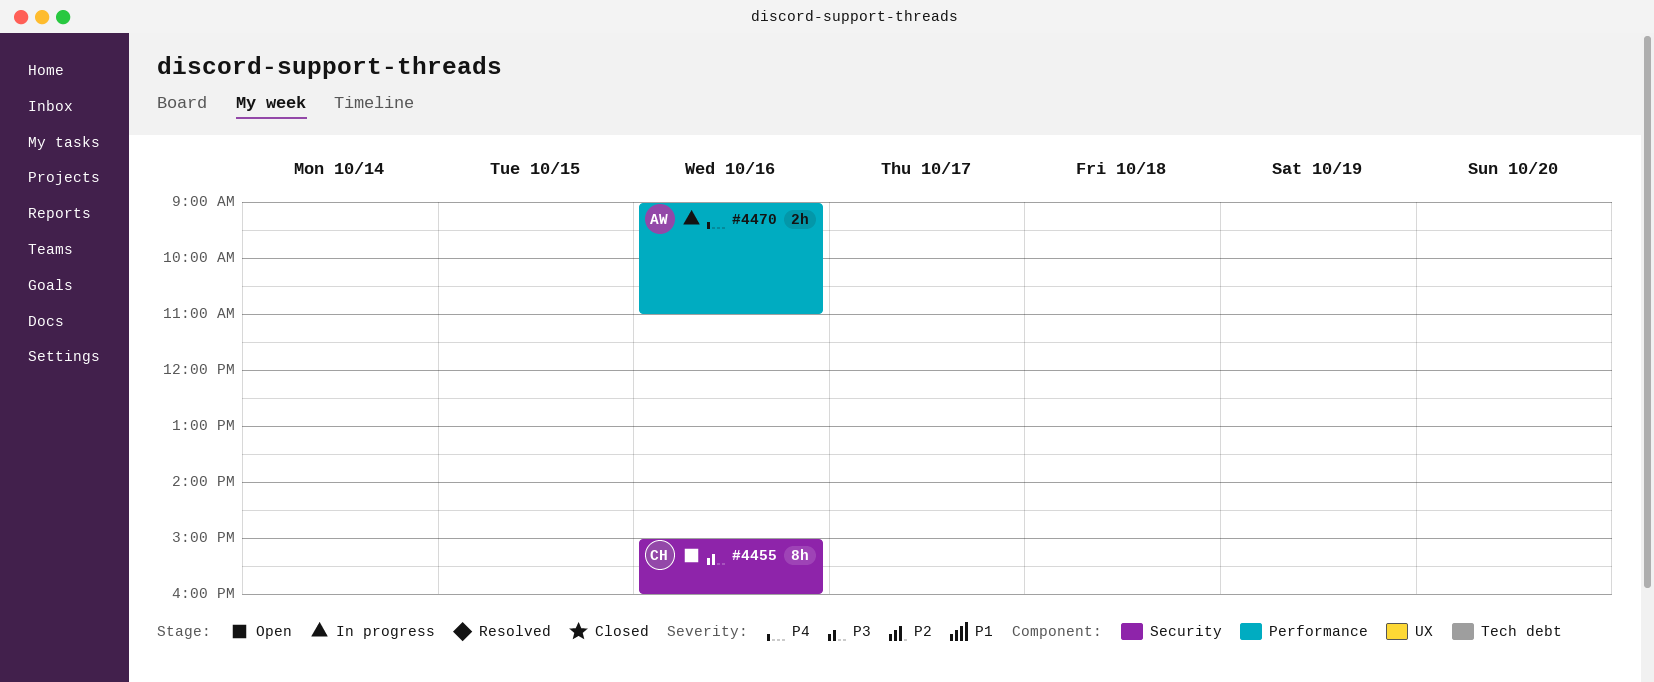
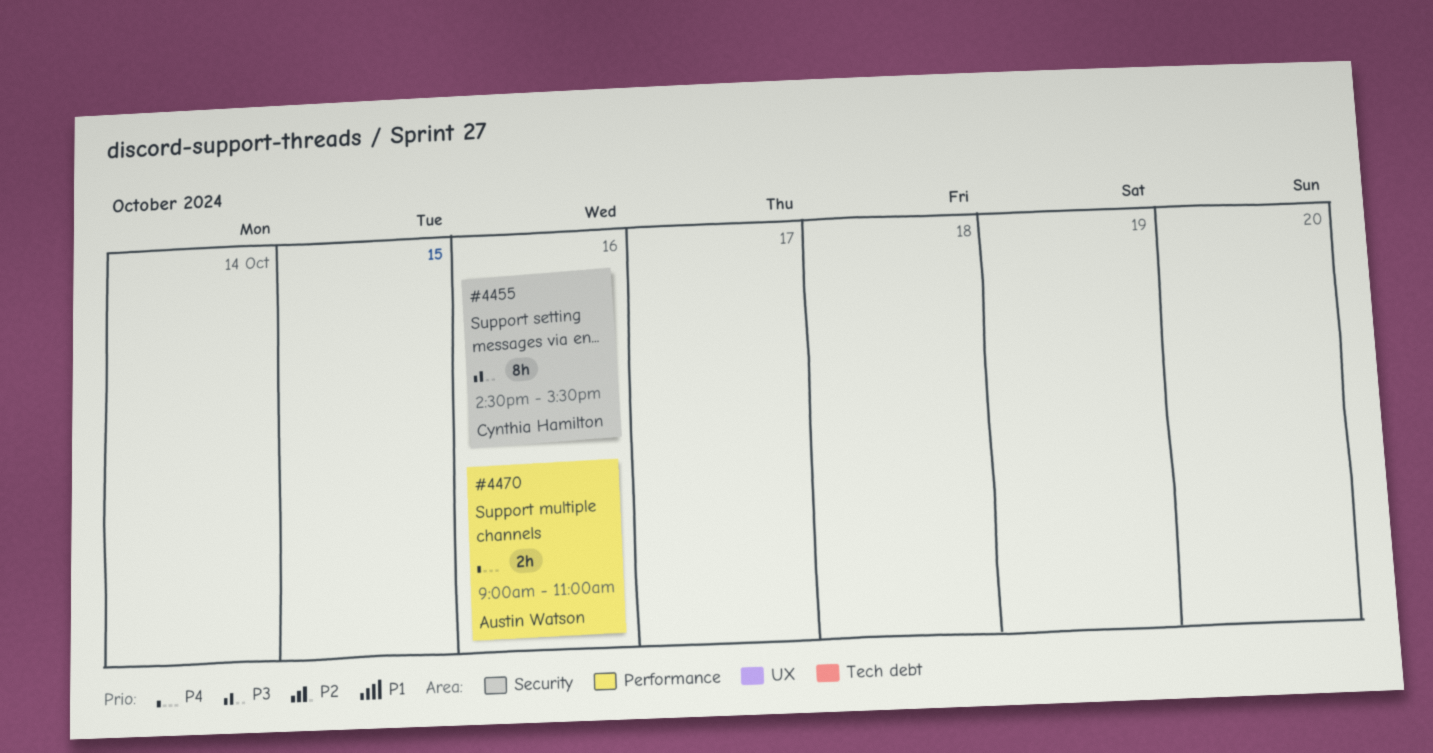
#4455, begins: 15:00 -> 14:30
#4455, ends: 16:00 -> 15:30

